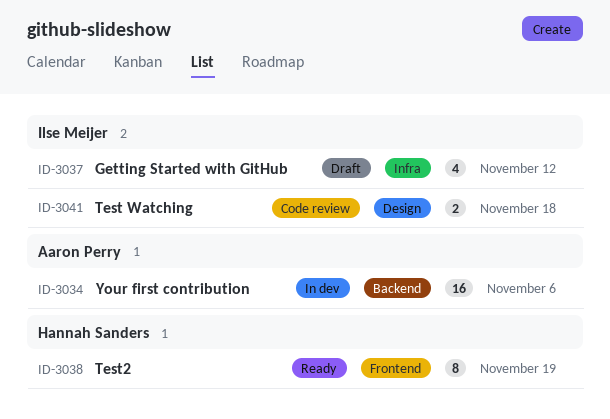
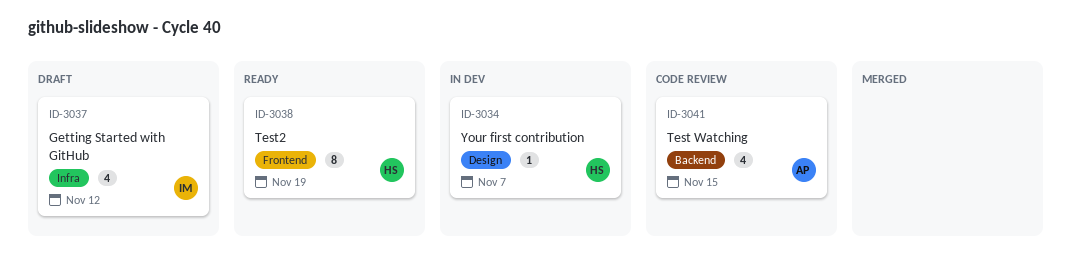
ID-3034, owner: Aaron Perry -> Hannah Sanders
ID-3034, label: Backend -> Design
ID-3034, estimate: 16 -> 1
ID-3034, due: Nov 6 -> Nov 7
ID-3041, owner: Ilse Meijer -> Aaron Perry
ID-3041, label: Design -> Backend
ID-3041, estimate: 2 -> 4
ID-3041, due: Nov 18 -> Nov 15

